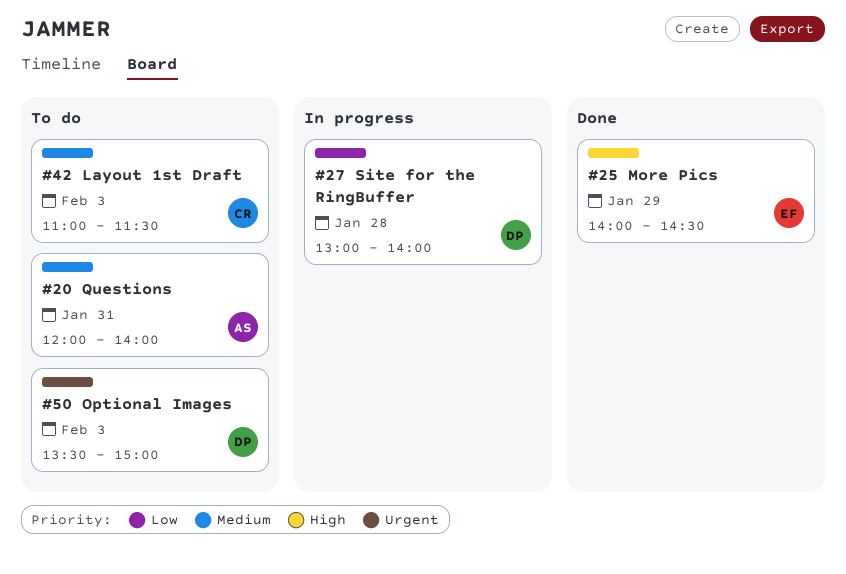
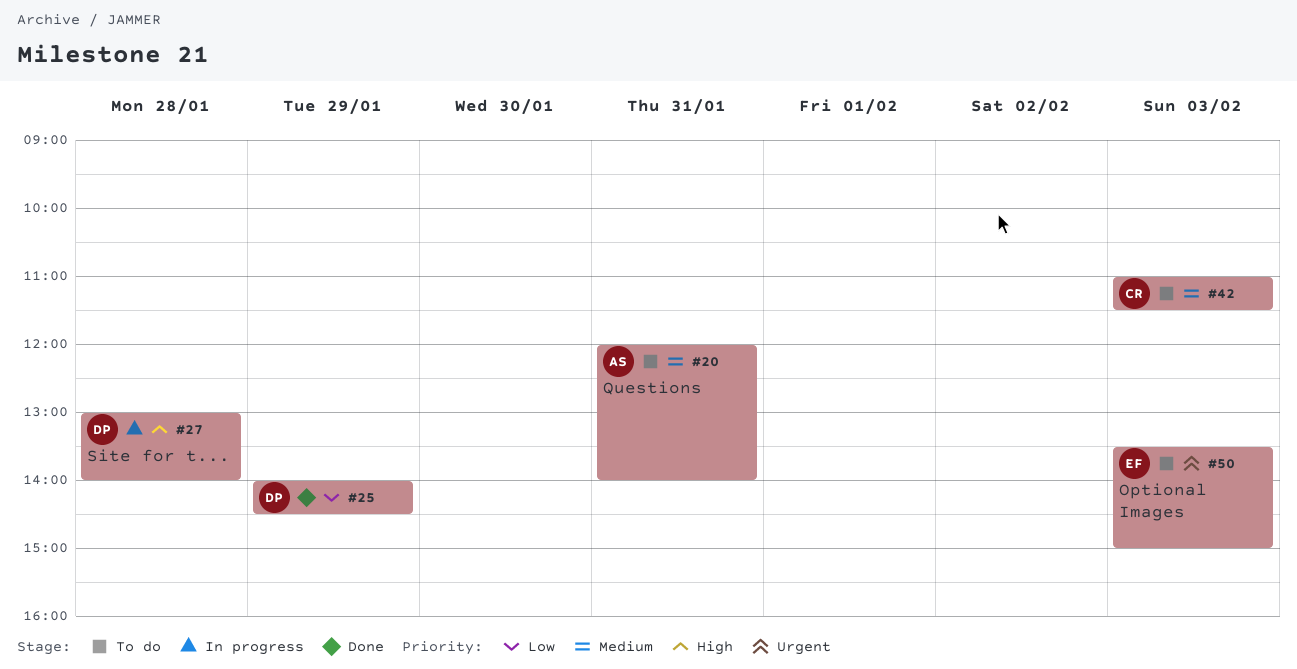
#25, owner: EF -> DP
#25, priority: High -> Low
#27, priority: Low -> High
#50, owner: DP -> EF

